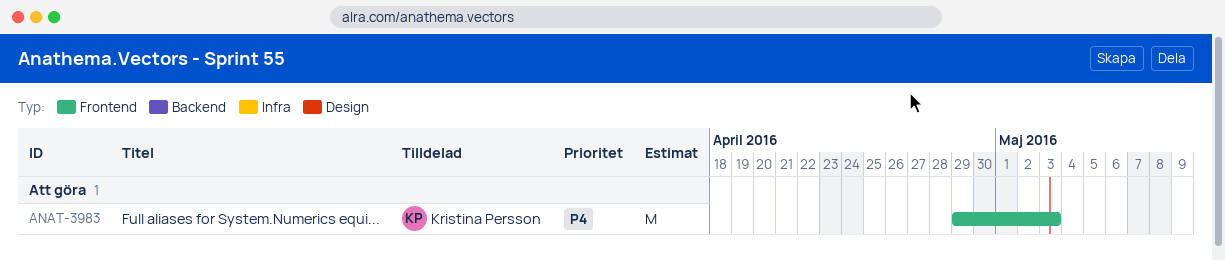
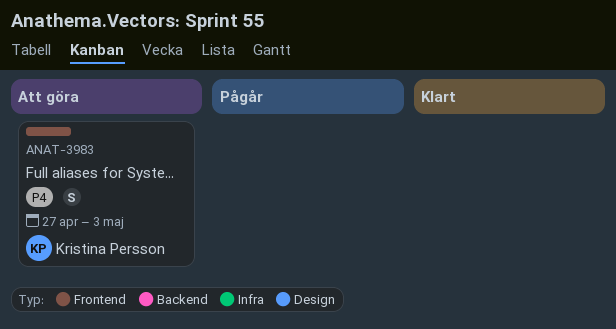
ANAT-3983, estimate: M -> S
ANAT-3983, start: Apr 29 -> Apr 27

